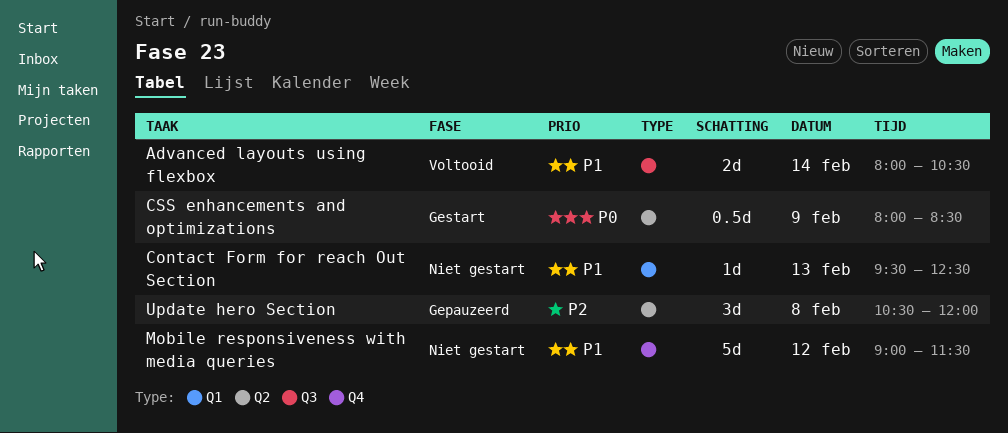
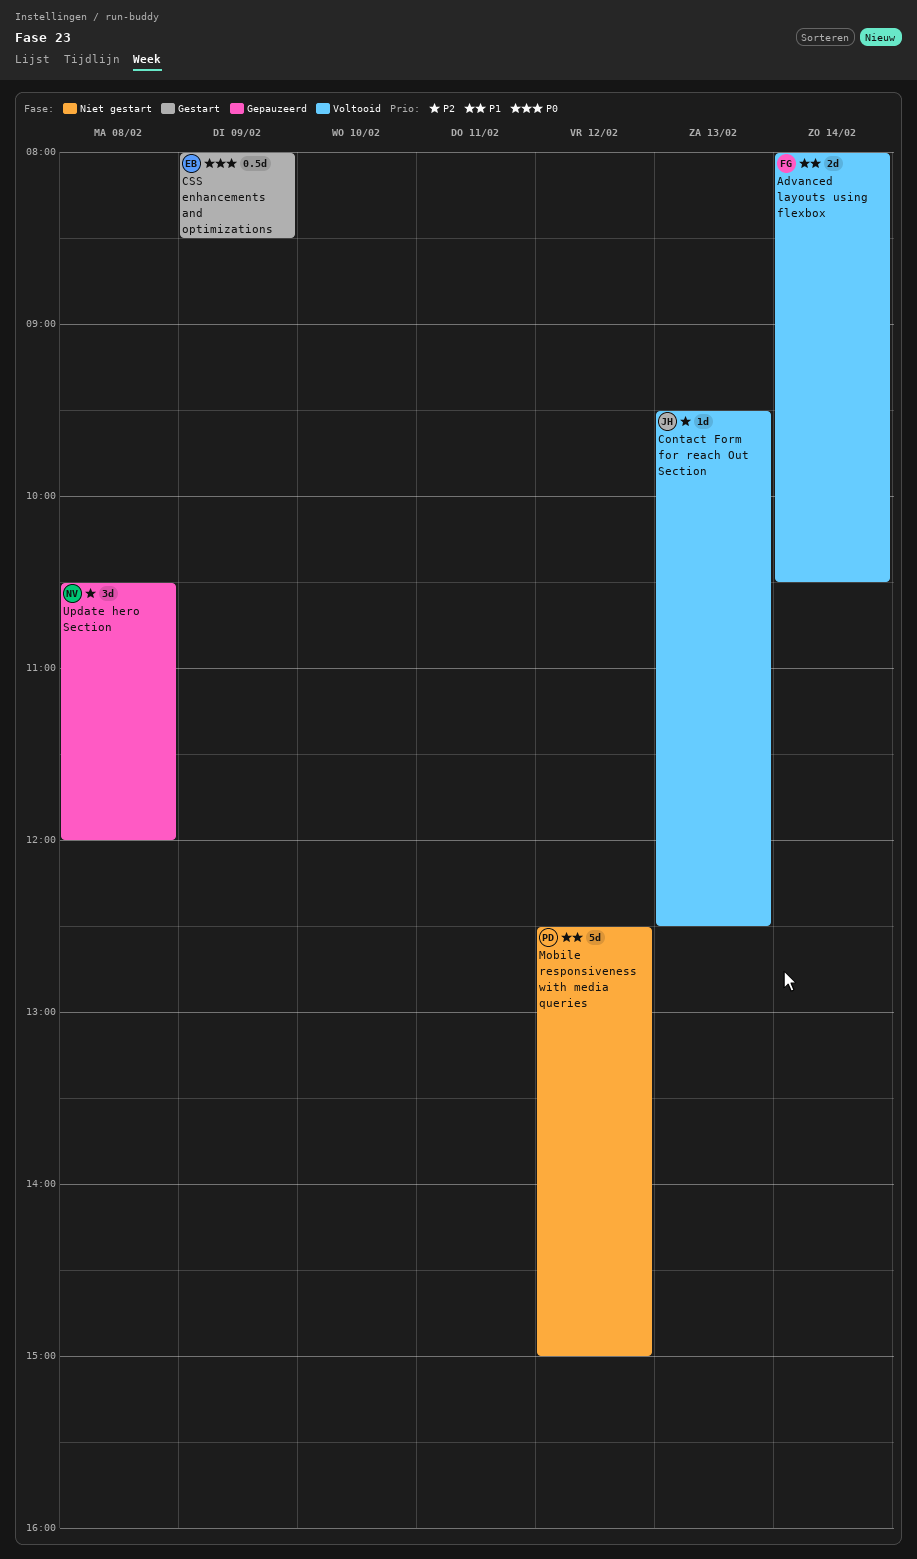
Contact Form for reach Out Section, status: Niet gestart -> Voltooid
Contact Form for reach Out Section, priority: P1 -> P2
Mobile responsiveness with media queries, begins: 09:00 -> 12:30
Mobile responsiveness with media queries, ends: 11:30 -> 15:00

